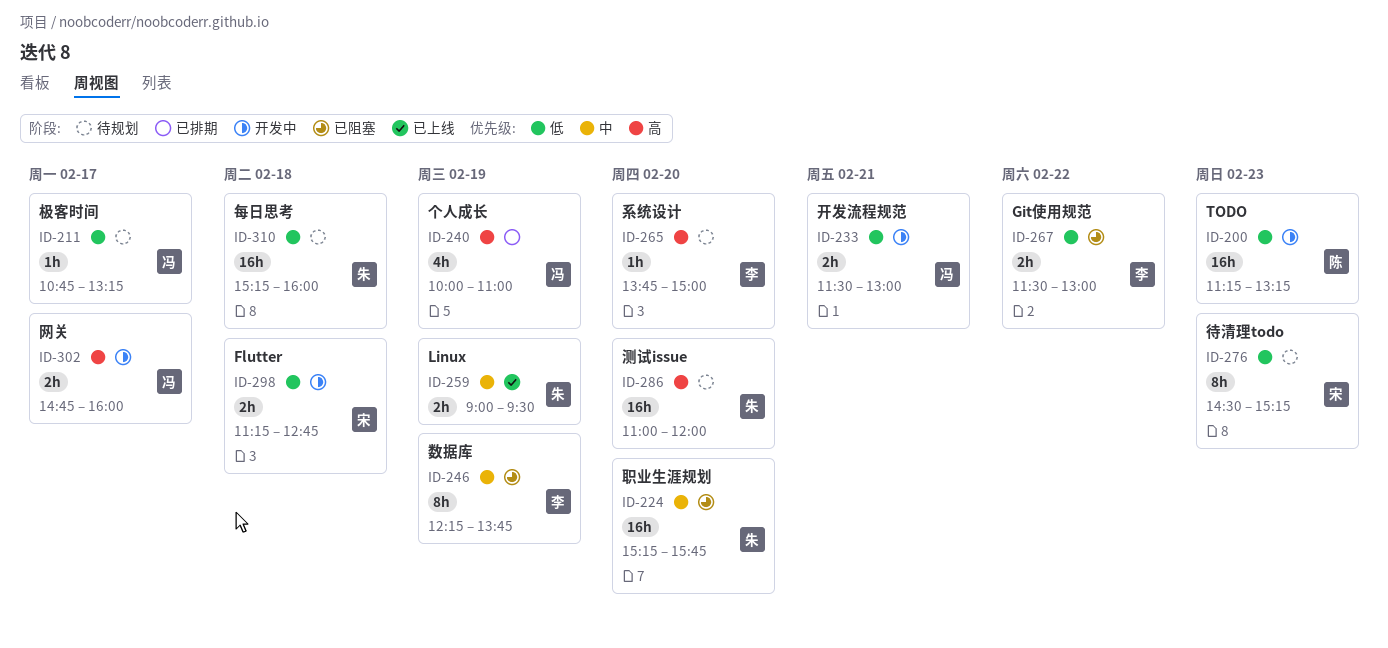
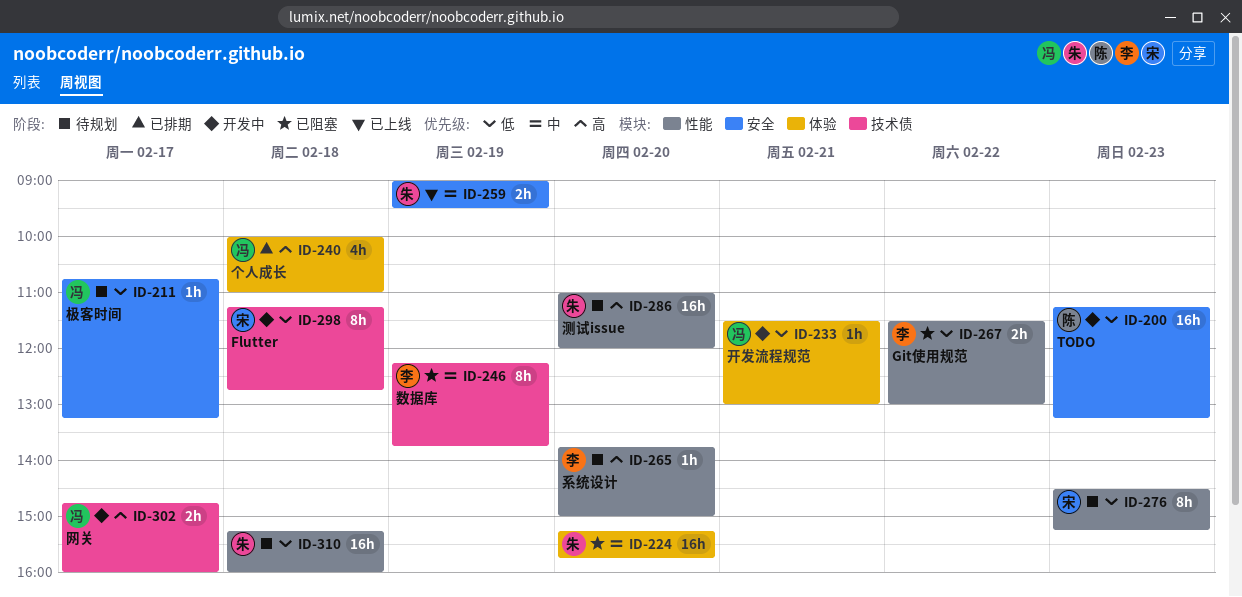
ID-233, estimate: 2h -> 1h
ID-240, day: Feb 19 -> Feb 18
ID-298, estimate: 2h -> 8h

